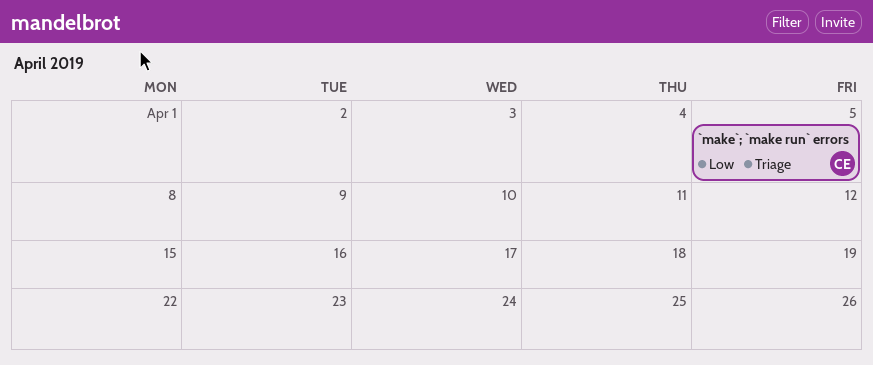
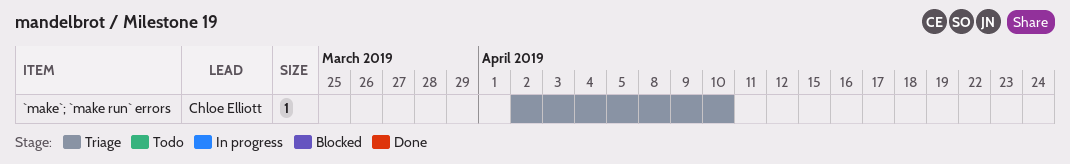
`make`; `make run` errors, due: Apr 5 -> Apr 10

